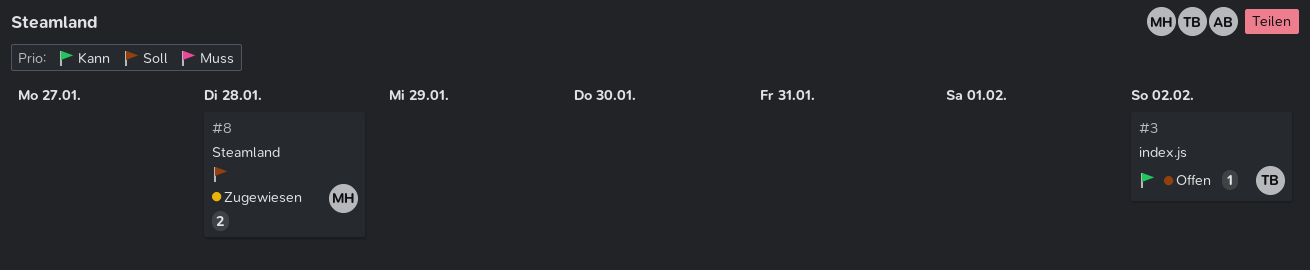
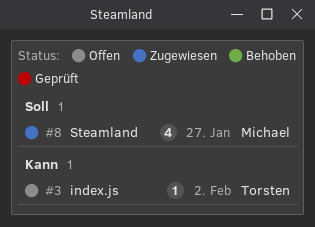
#8, estimate: 2 -> 4
#8, due: Jan 28 -> Jan 27

